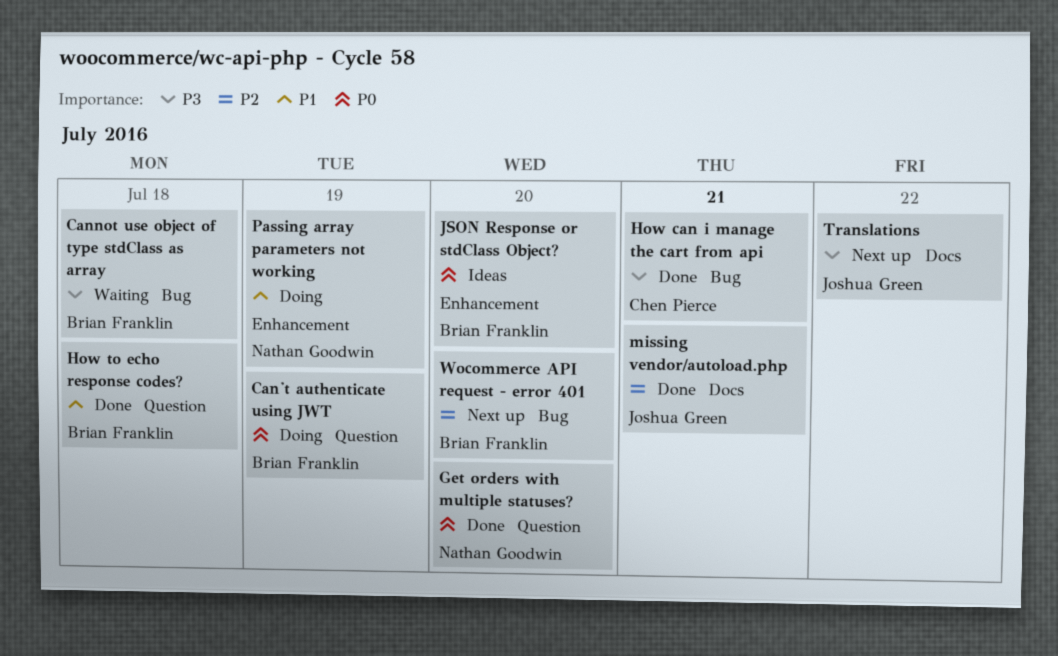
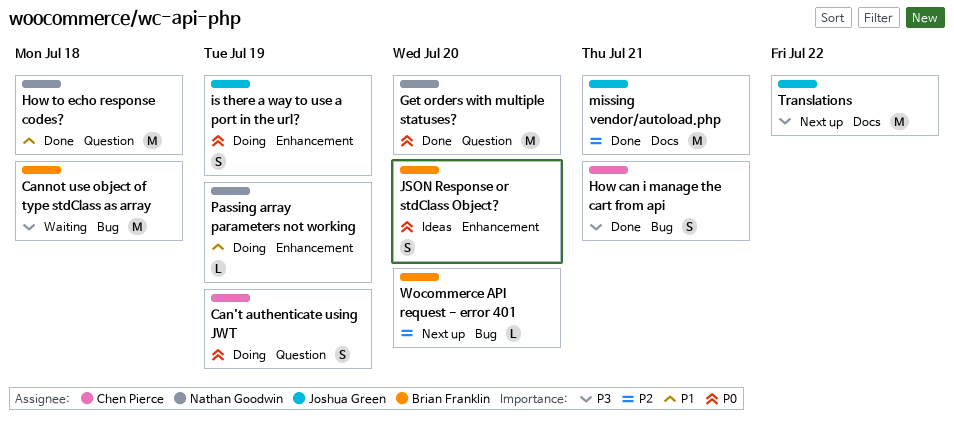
Can't authenticate using JWT, owner: Brian Franklin -> Chen Pierce
How to echo response codes?, owner: Brian Franklin -> Nathan Goodwin
is there a way to use a port in the url?: none -> present

